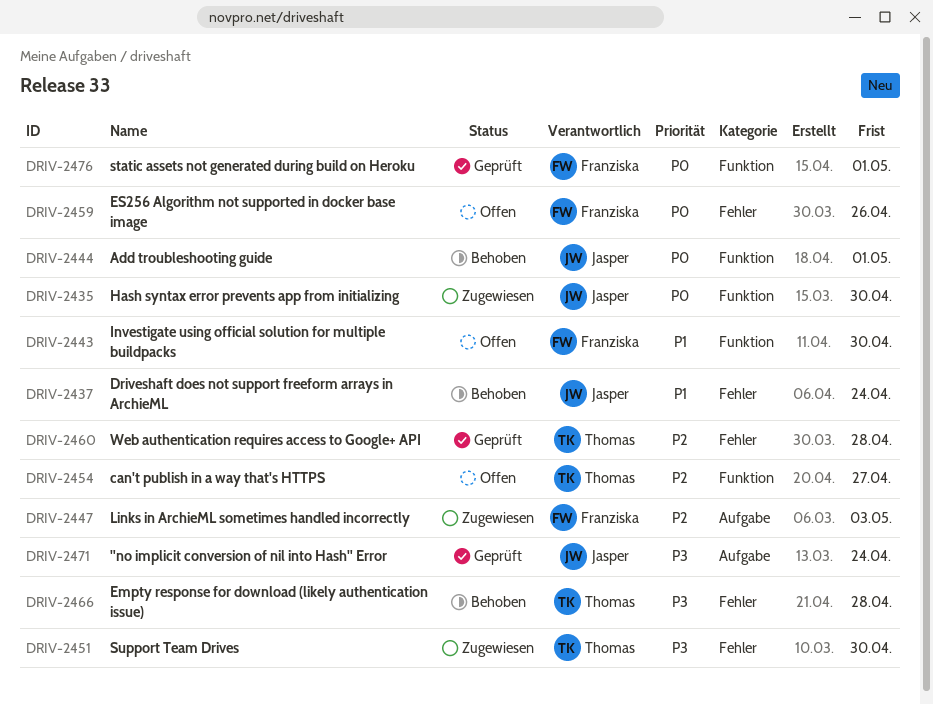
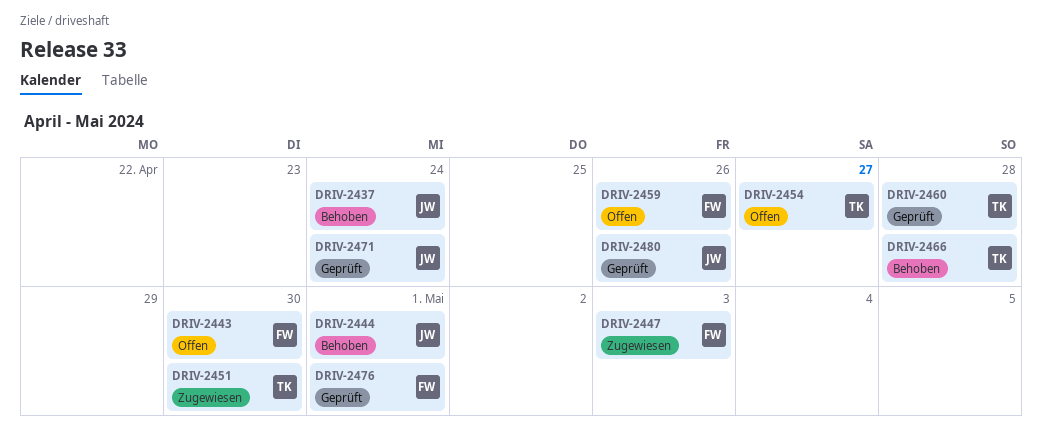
DRIV-2435: present -> none
DRIV-2480: none -> present

